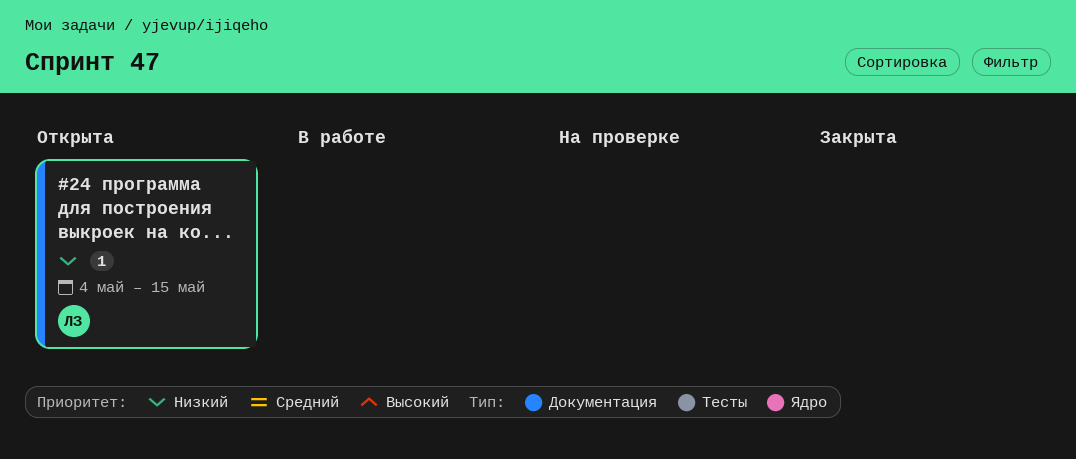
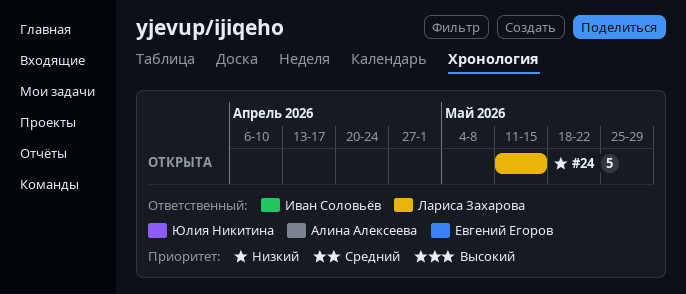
#24, estimate: 1 -> 5
#24, start: May 4 -> May 11

